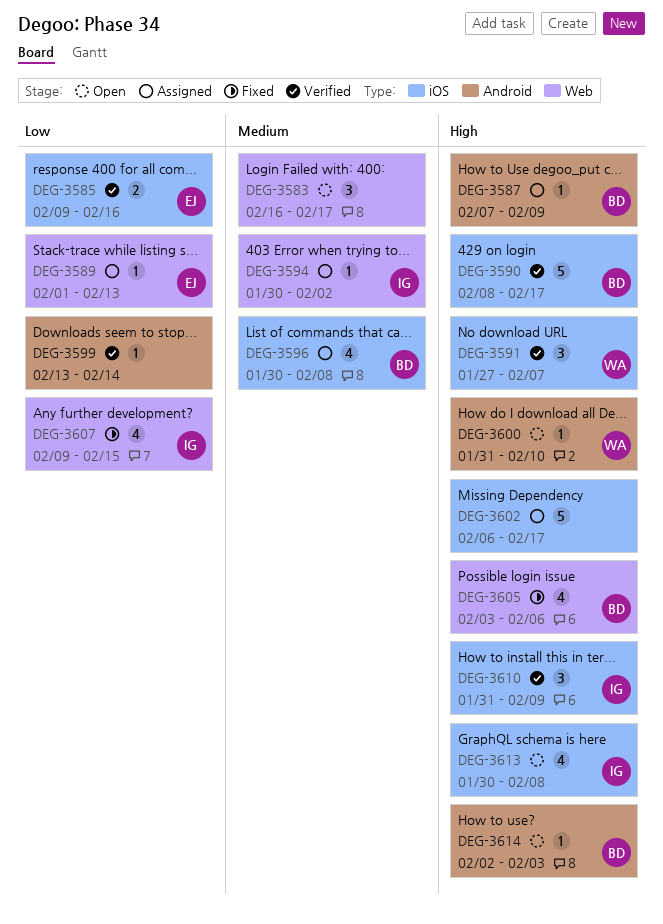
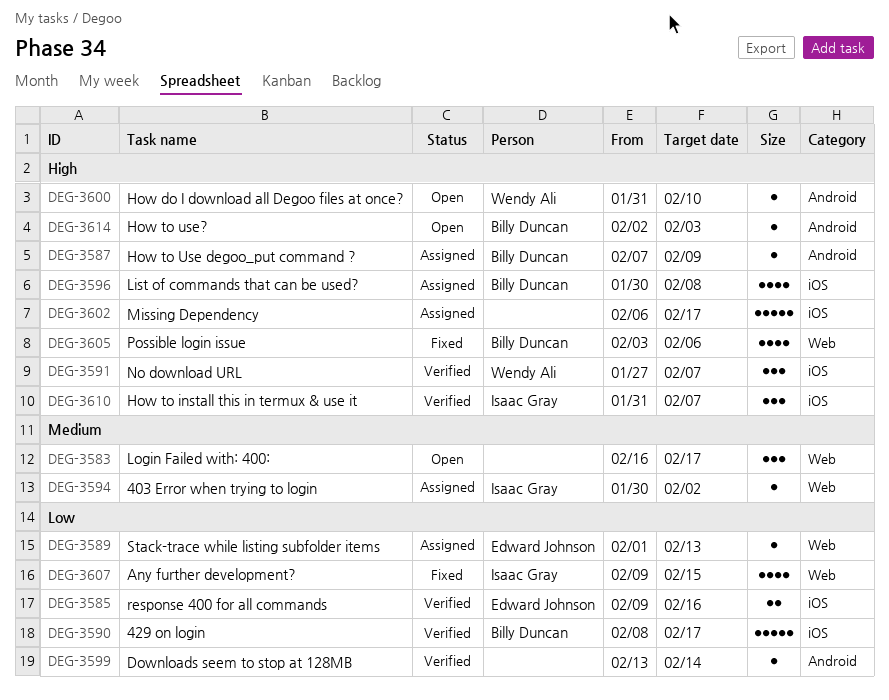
DEG-3590, priority: High -> Low
DEG-3596, priority: Medium -> High
DEG-3610, due: Feb 9 -> Feb 7
DEG-3613: present -> none

